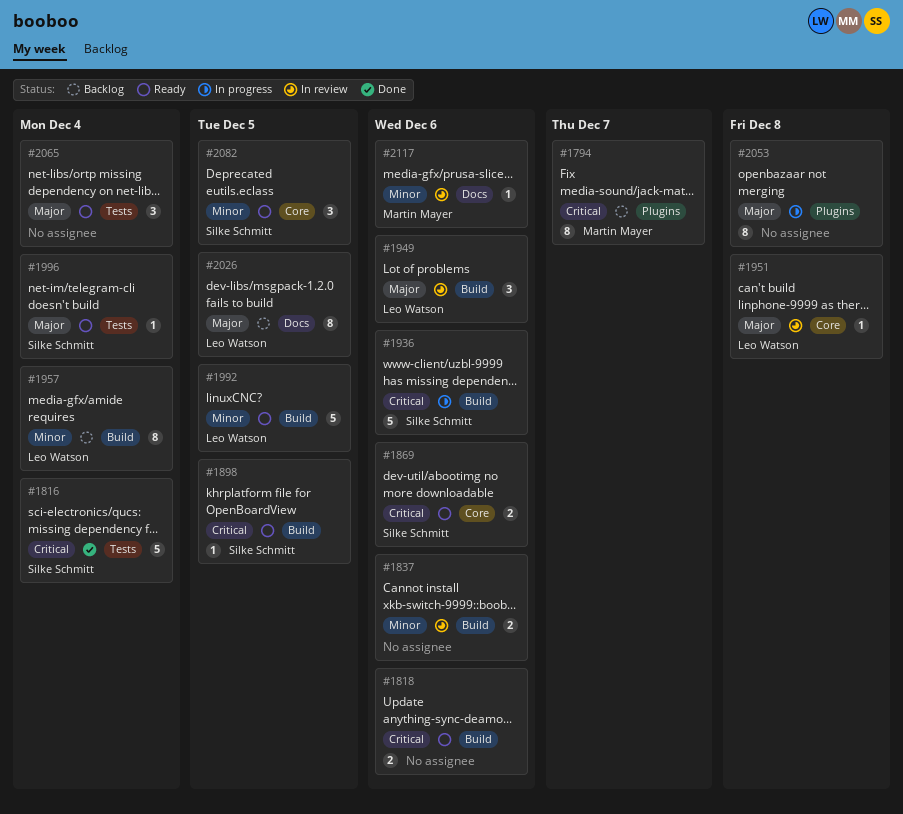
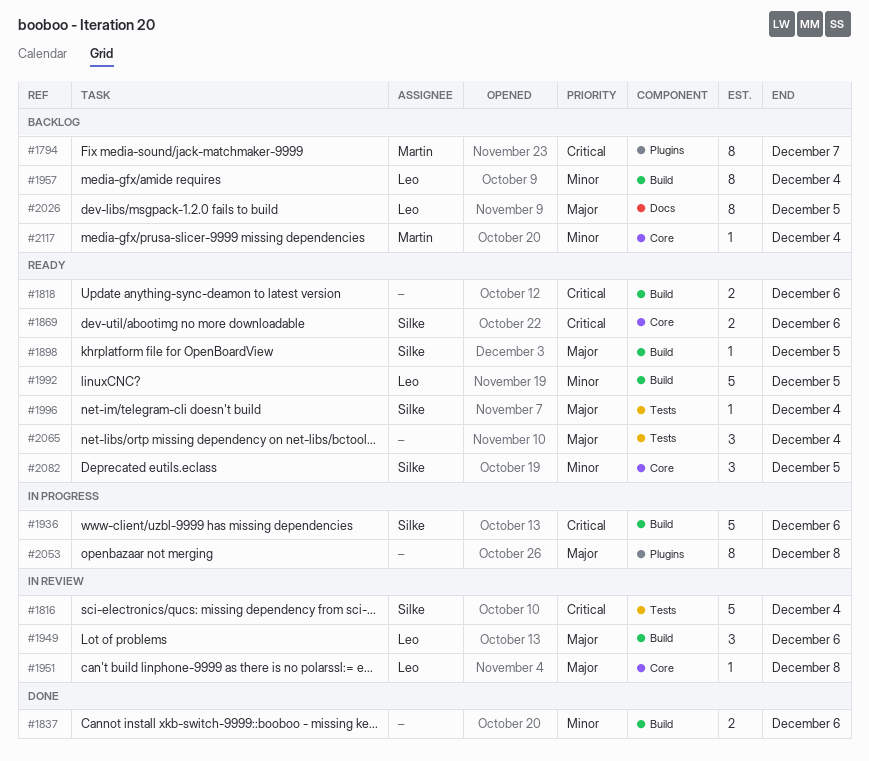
#1816, status: Done -> In review
#1837, status: In review -> Done
#1898, priority: Critical -> Major
#2117, status: In review -> Backlog
#2117, label: Docs -> Core
#2117, due: Dec 6 -> Dec 4

